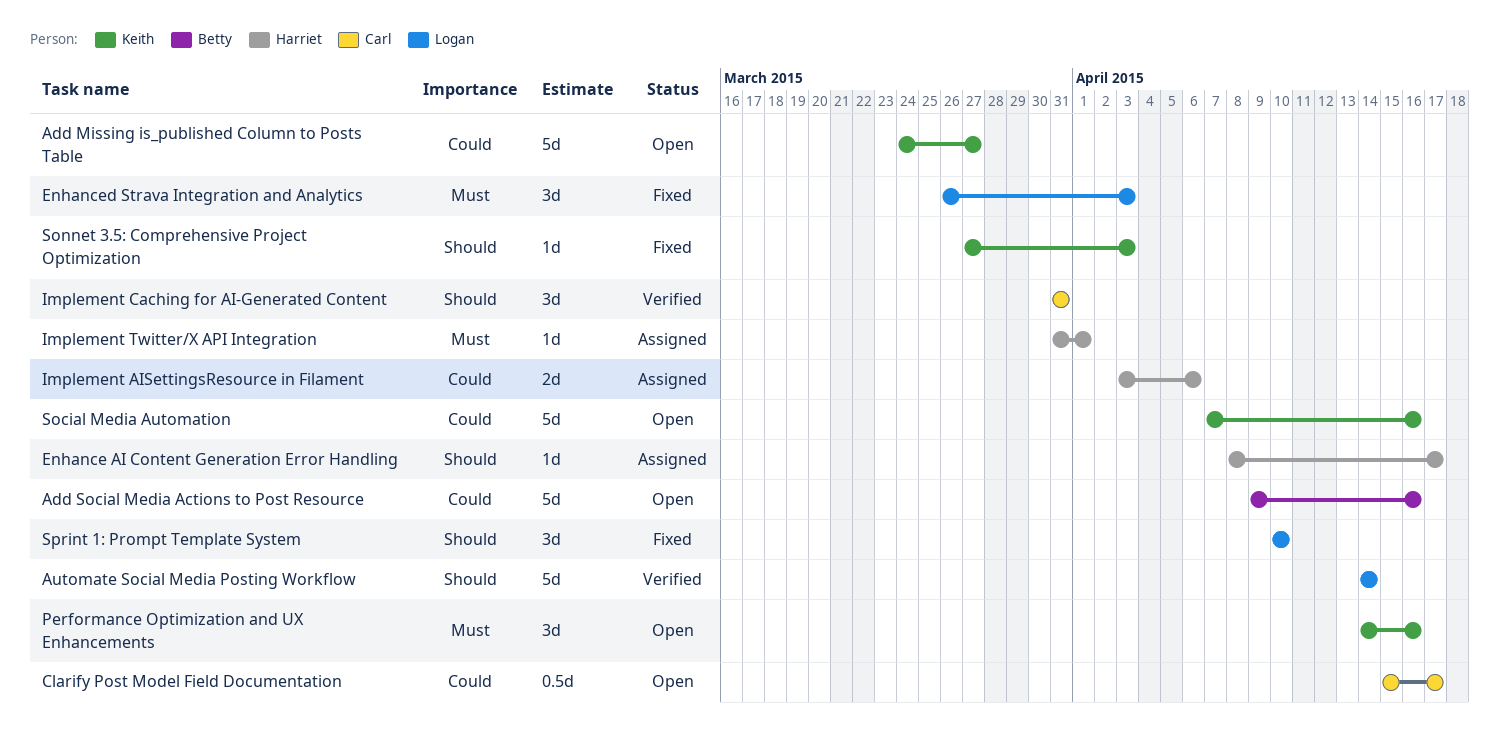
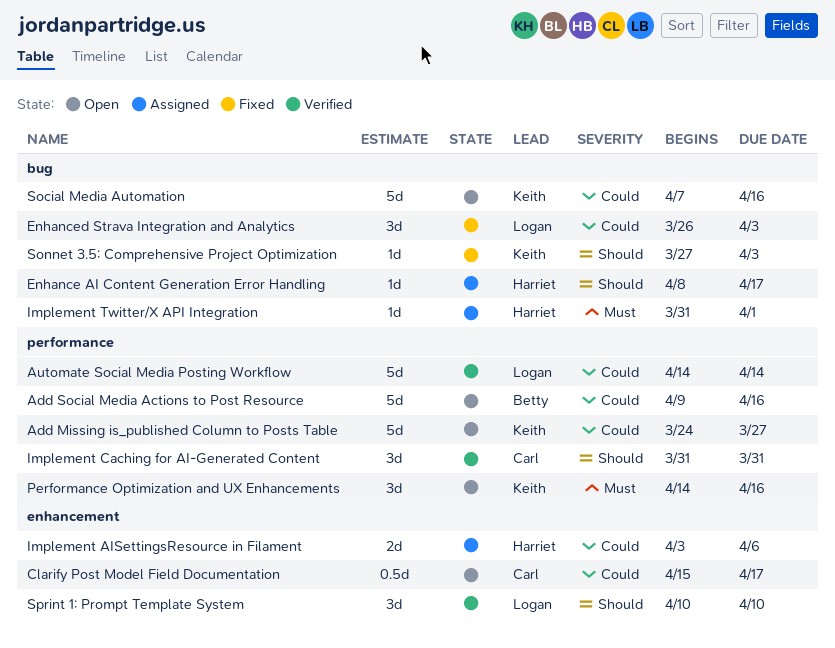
Automate Social Media Posting Workflow, priority: Should -> Could
Enhanced Strava Integration and Analytics, priority: Must -> Could
Sprint 1: Prompt Template System, status: Fixed -> Verified

